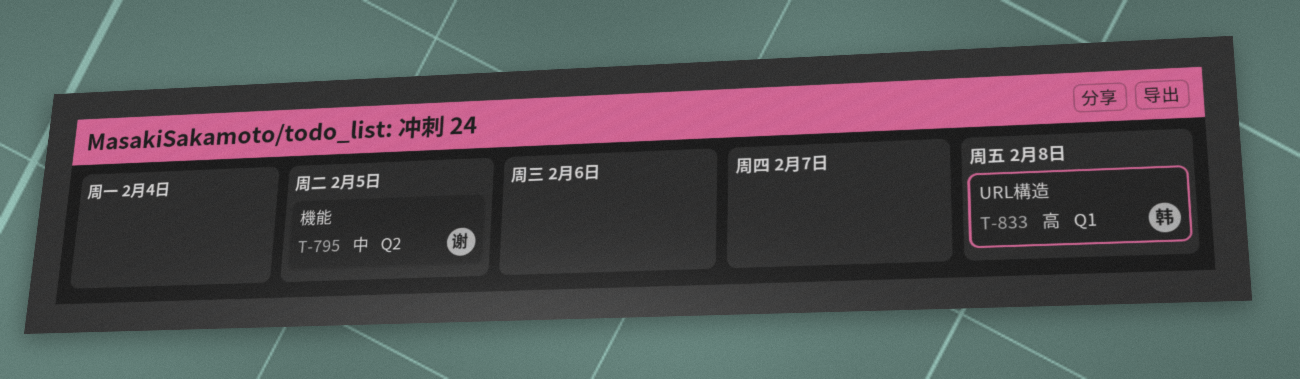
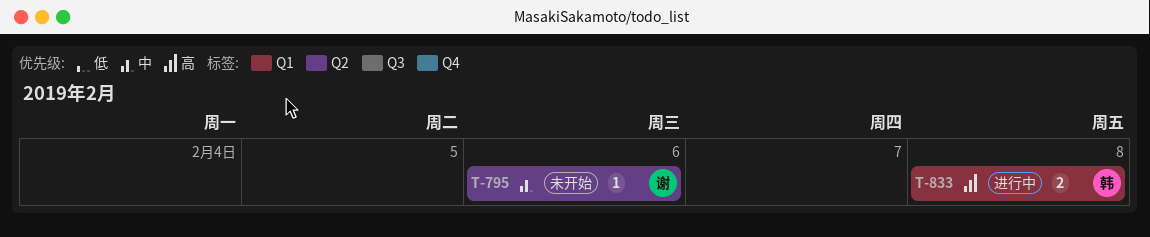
T-795, due: Feb 5 -> Feb 6

